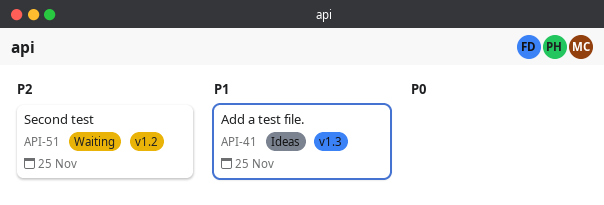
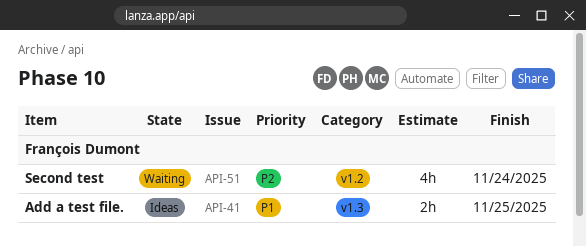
API-51, due: Nov 25 -> Nov 24

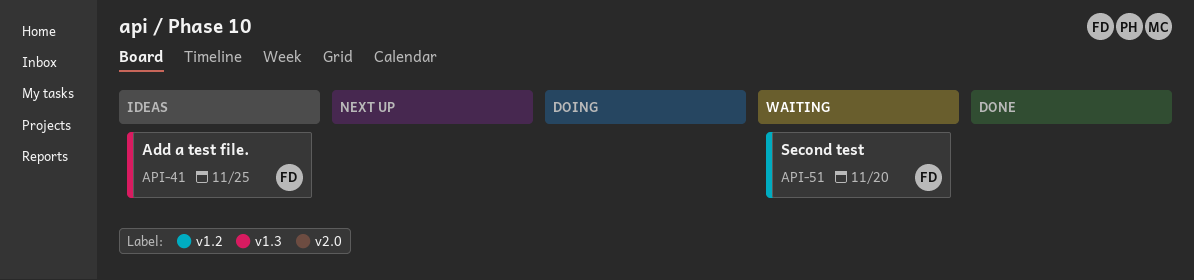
API-51, due: Nov 24 -> Nov 20

